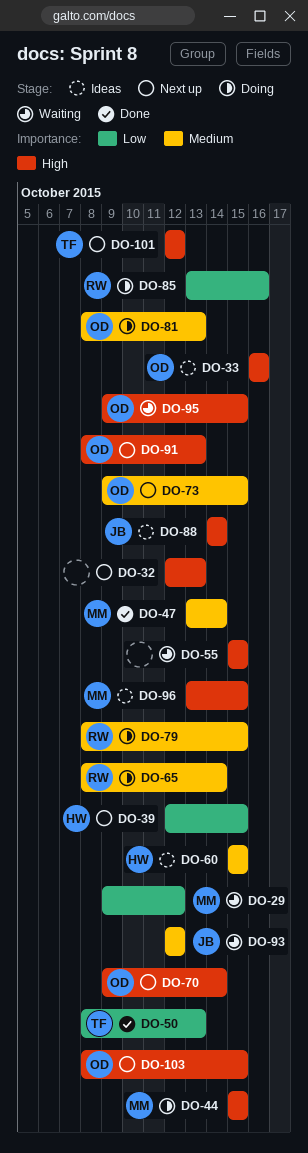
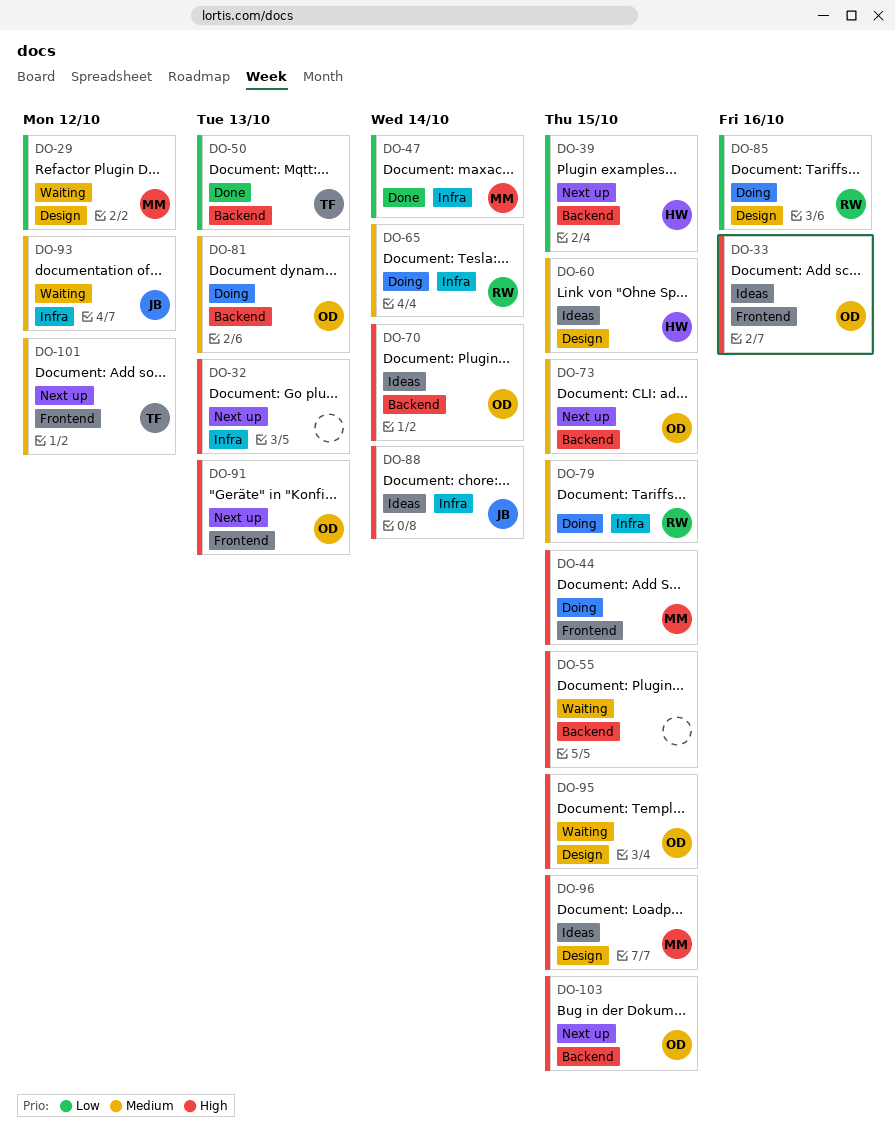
DO-47, priority: Medium -> Low
DO-70, status: Next up -> Ideas
DO-101, priority: High -> Medium

